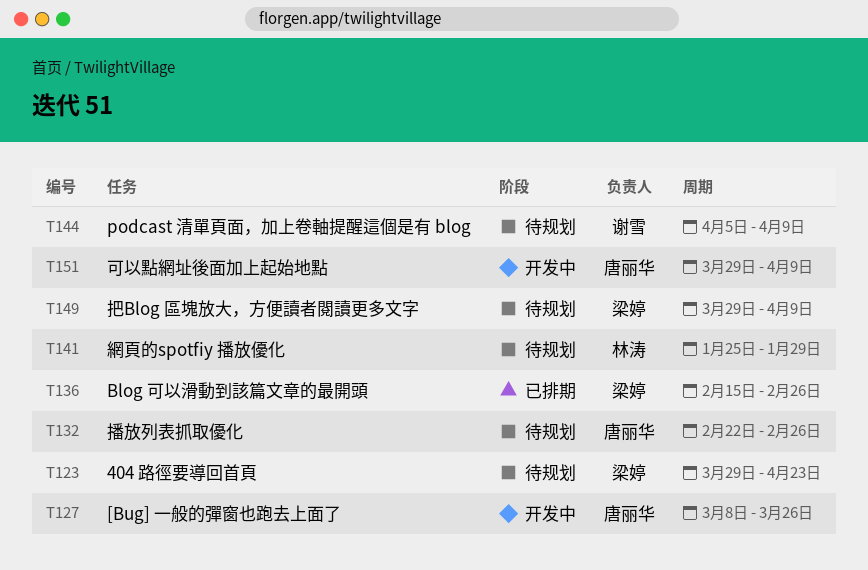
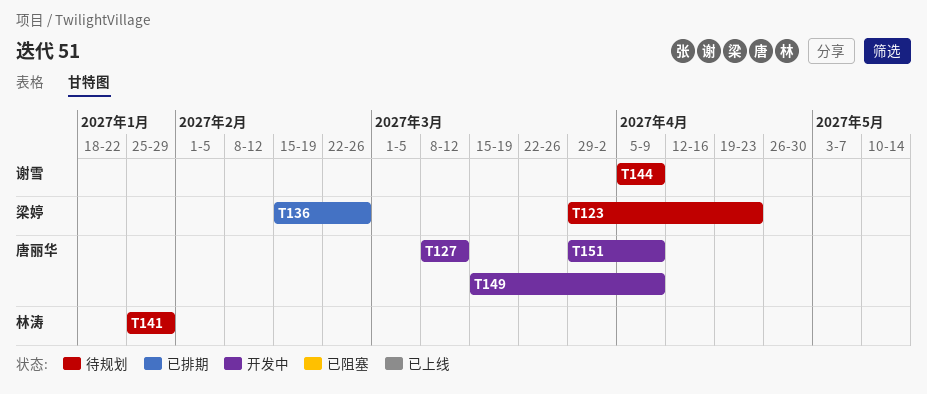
T127, due: Mar 26 -> Mar 12
T132: present -> none
T149, status: 待规划 -> 开发中
T149, owner: 梁婷 -> 唐丽华
T149, start: Mar 29 -> Mar 15

